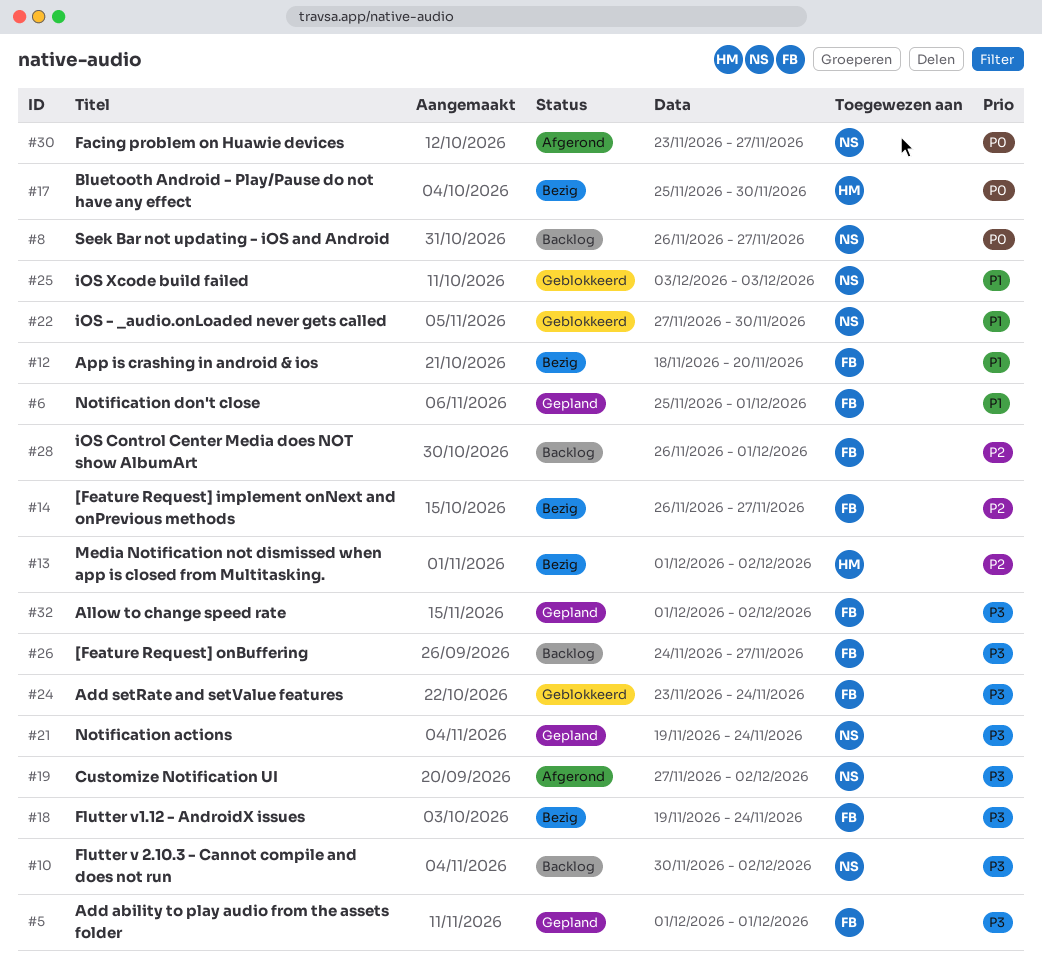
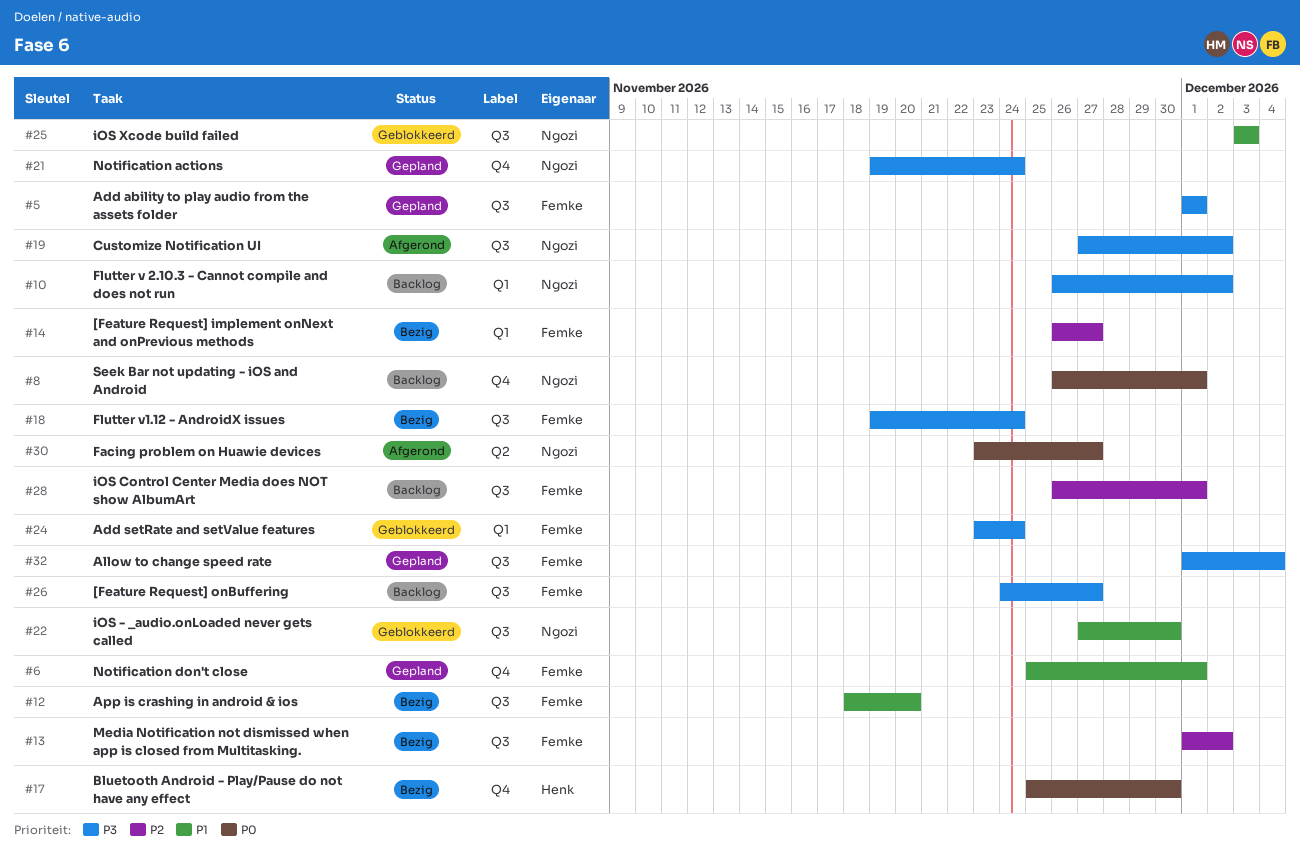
#8, due: Nov 27 -> Dec 1
#10, start: Nov 30 -> Nov 26
#13, owner: Henk -> Femke
#32, due: Dec 2 -> Dec 4

